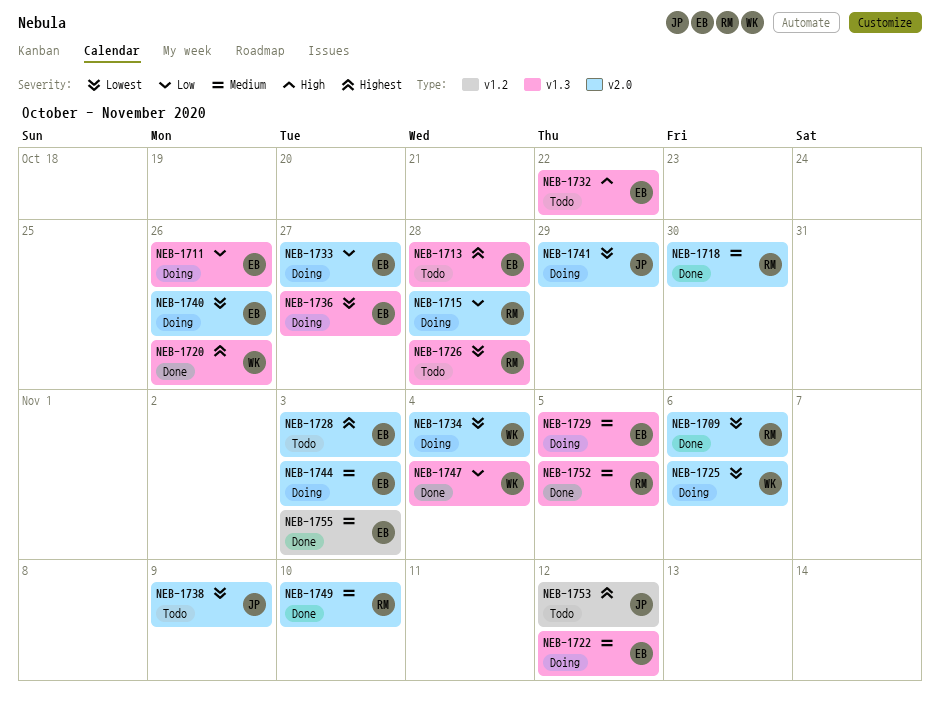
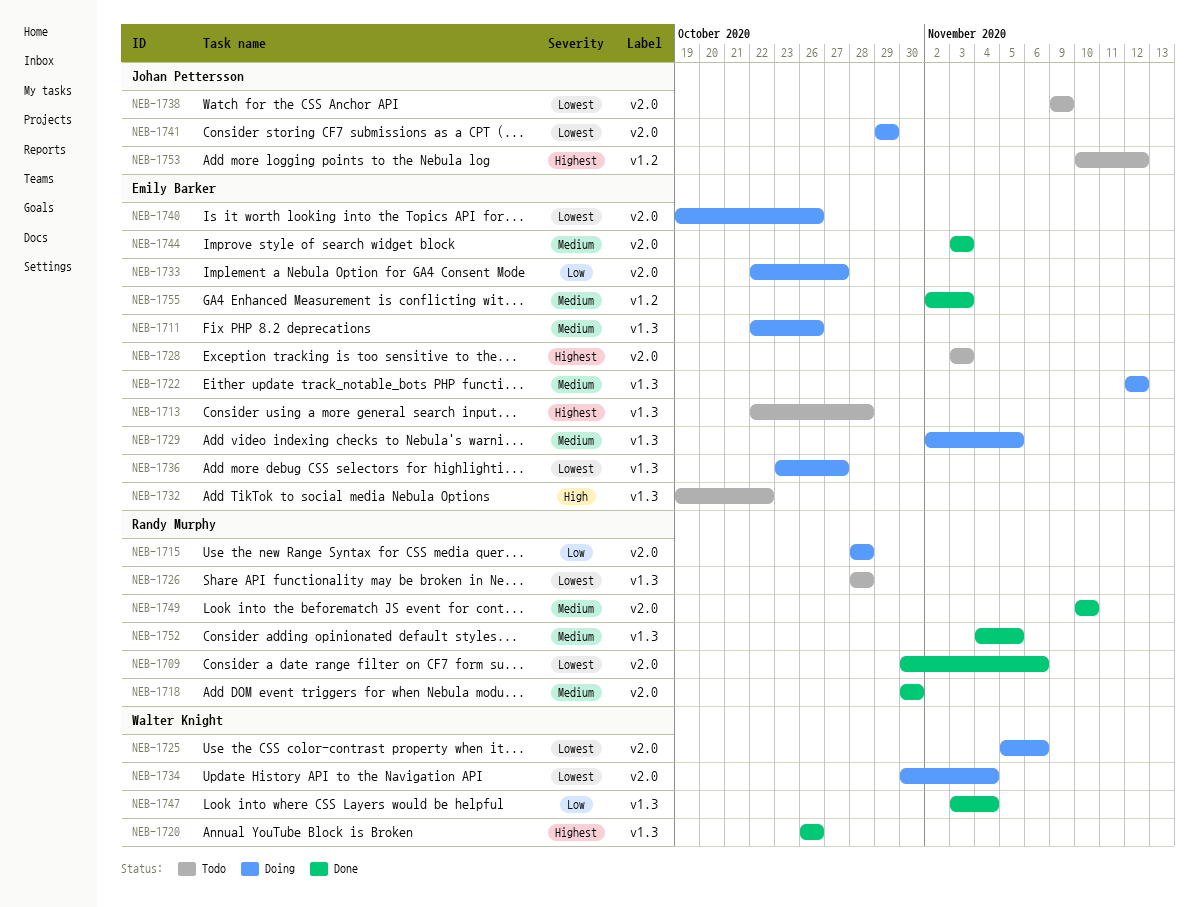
NEB-1711, priority: Low -> Medium
NEB-1744, status: Doing -> Done

